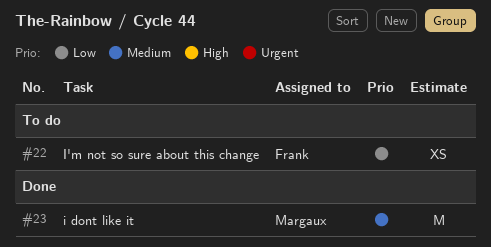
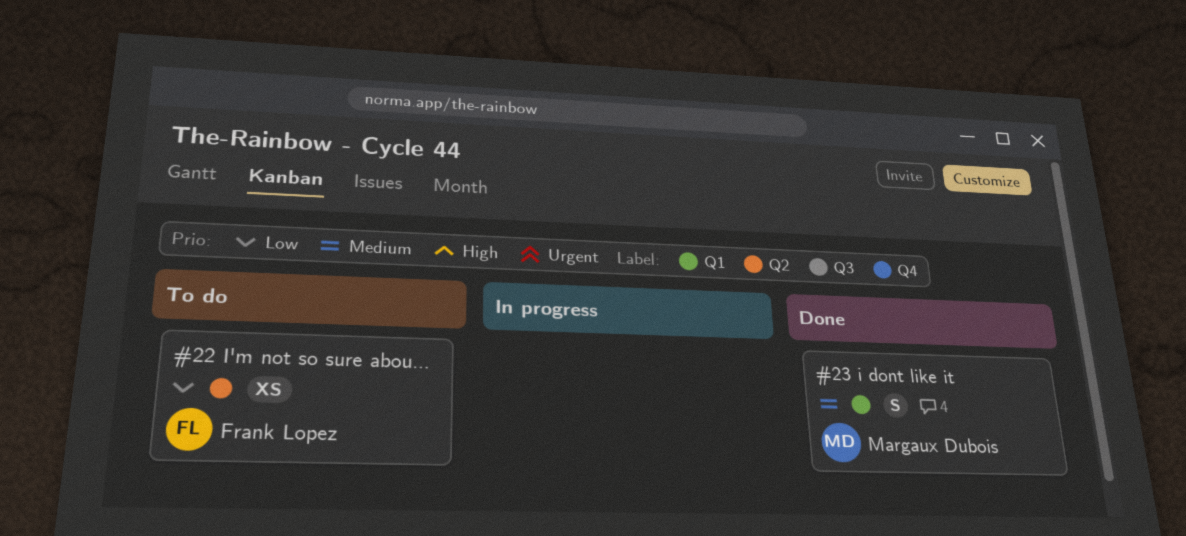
#23, estimate: M -> S

